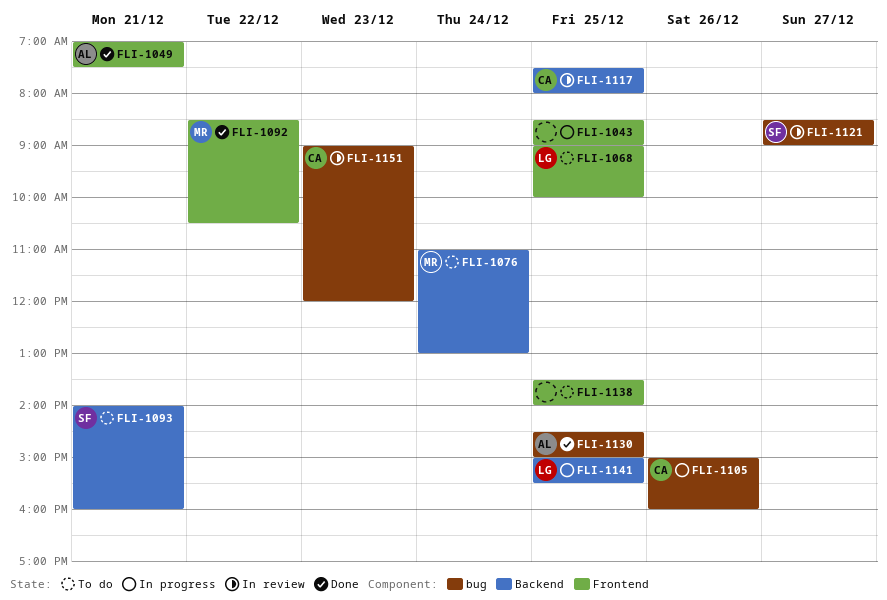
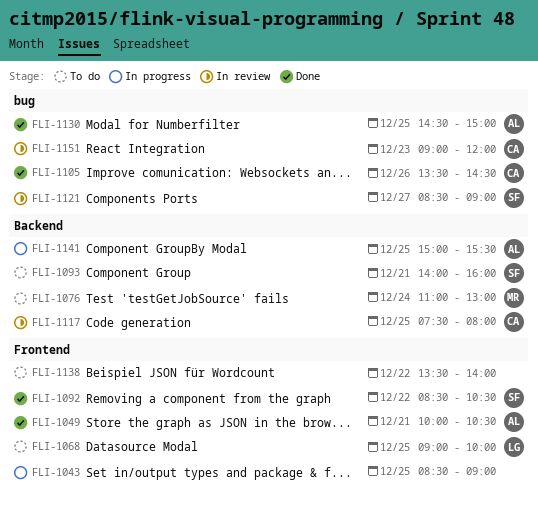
FLI-1049, begins: 07:00 -> 10:00
FLI-1049, ends: 07:30 -> 10:30
FLI-1092, owner: MR -> SF
FLI-1105, status: In progress -> Done
FLI-1105, begins: 15:00 -> 13:30
FLI-1105, ends: 16:00 -> 14:30
FLI-1138, day: Dec 25 -> Dec 22
FLI-1141, owner: LG -> AL

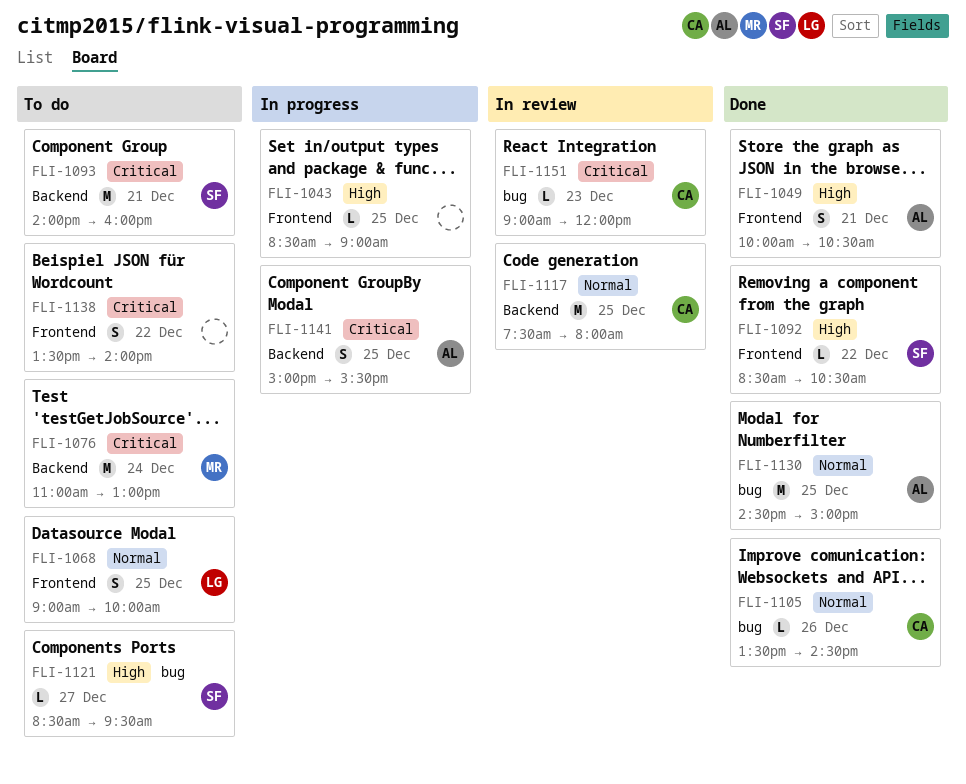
FLI-1121, status: In review -> To do
FLI-1121, ends: 09:00 -> 09:30

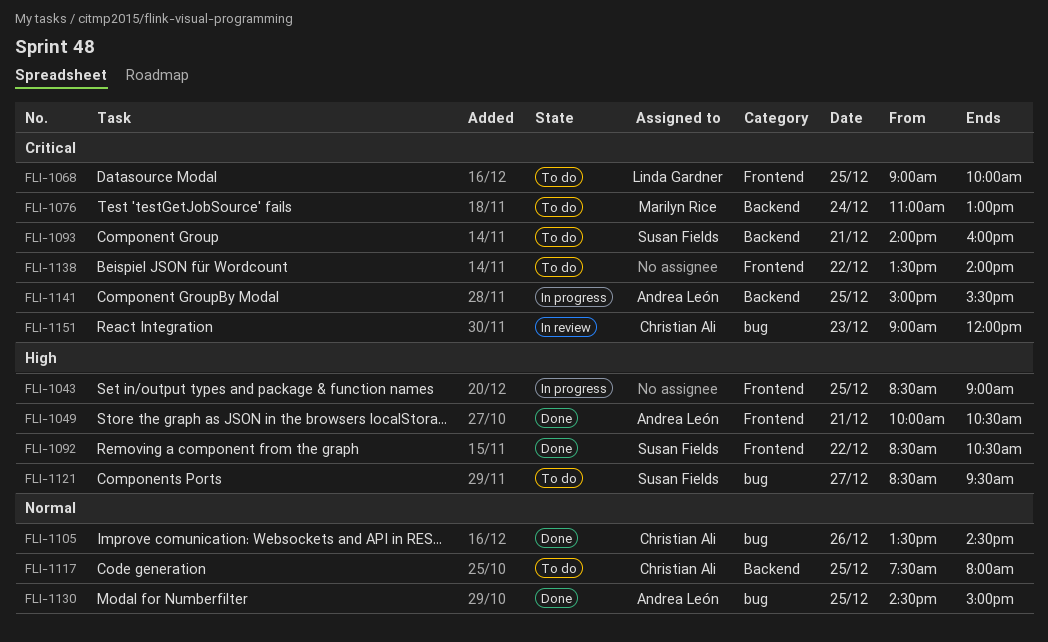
FLI-1068, priority: Normal -> Critical
FLI-1117, status: In review -> To do

